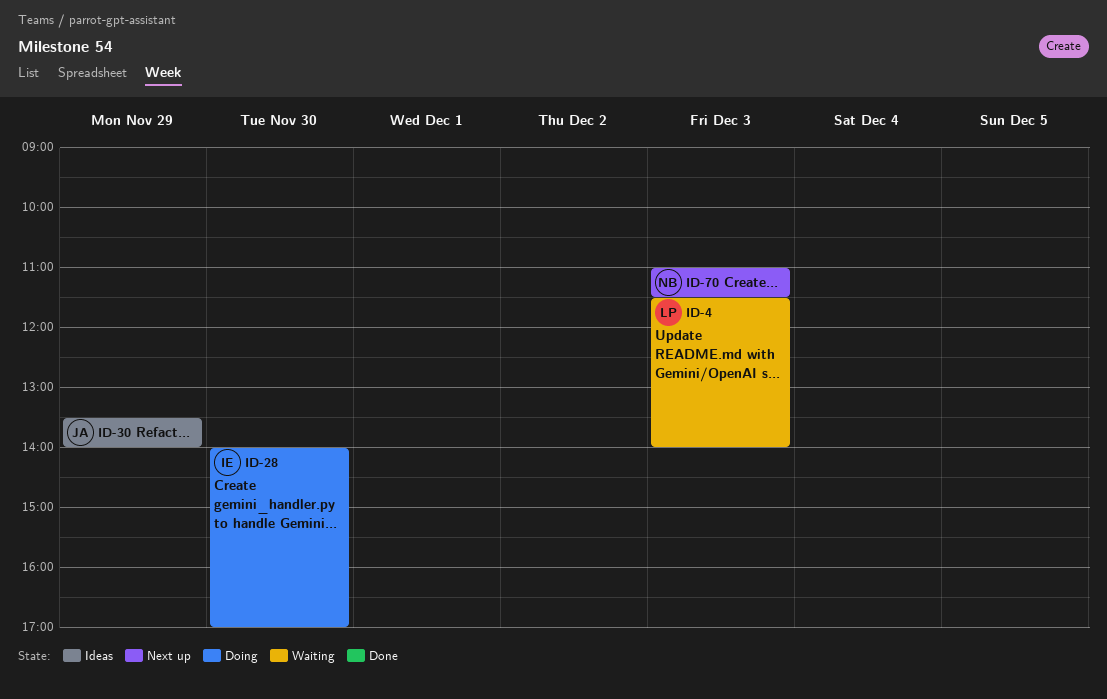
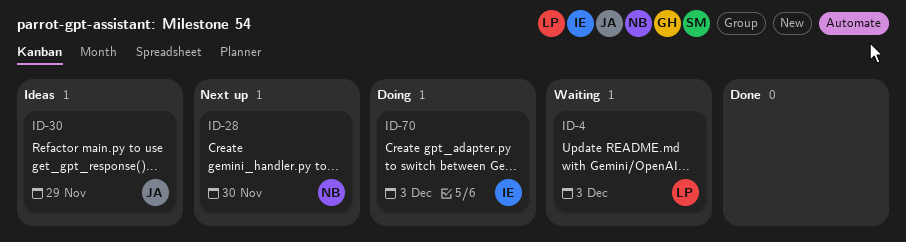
ID-28, status: Doing -> Next up
ID-28, owner: IE -> NB
ID-70, status: Next up -> Doing
ID-70, owner: NB -> IE

